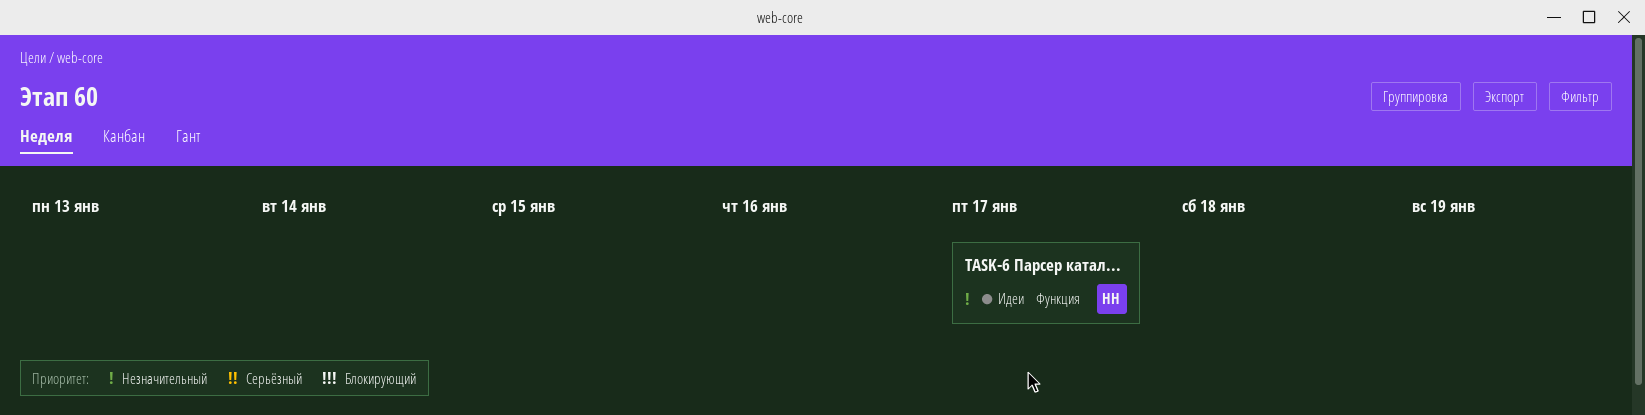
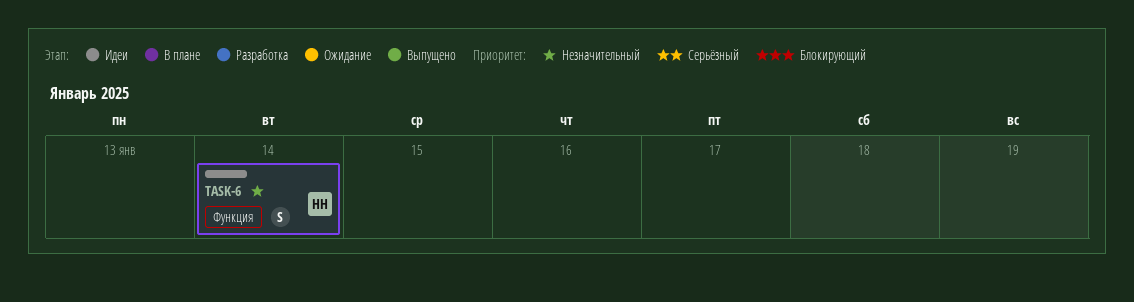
TASK-6, due: Jan 17 -> Jan 14

